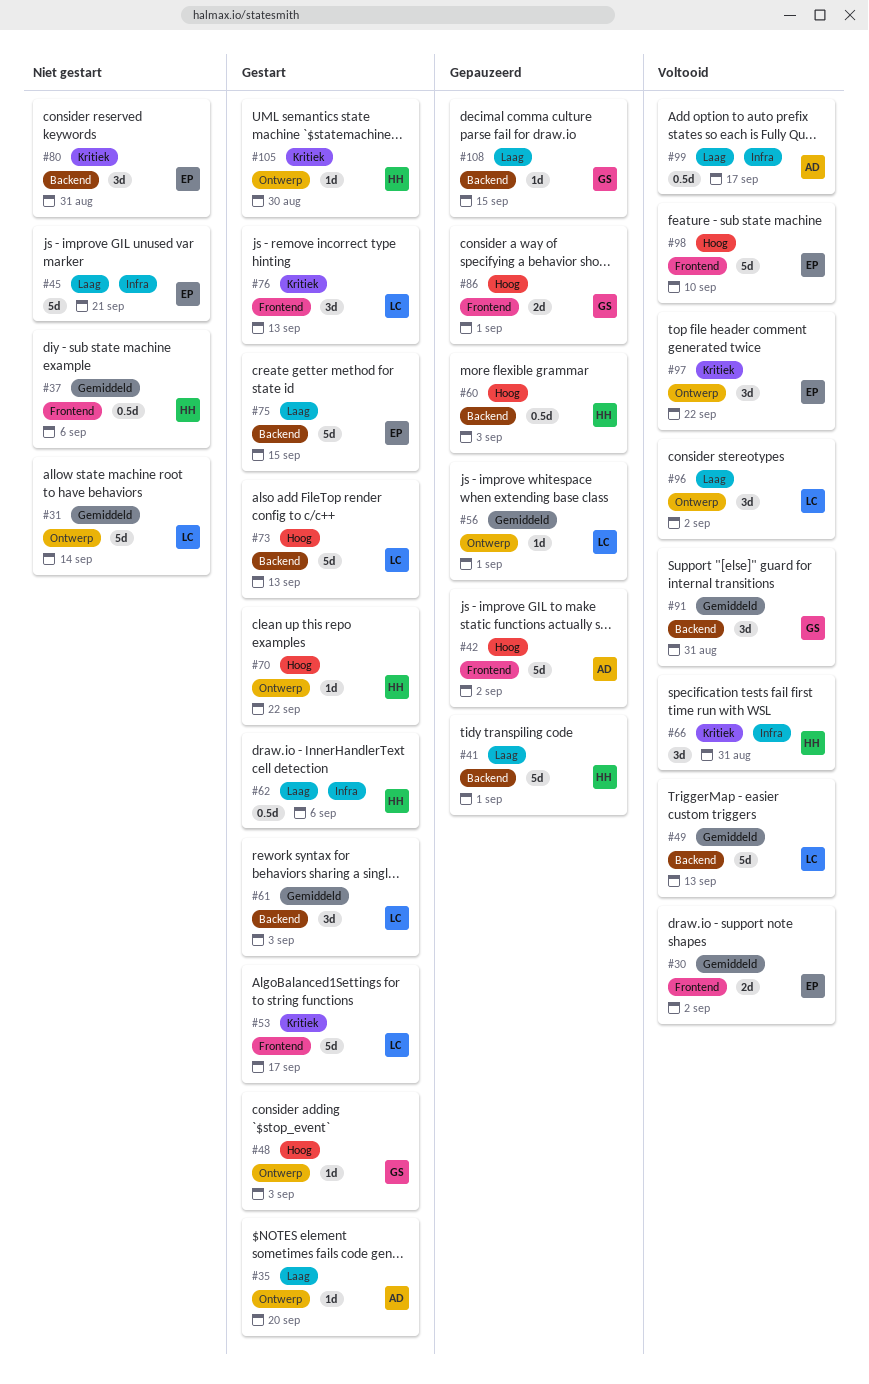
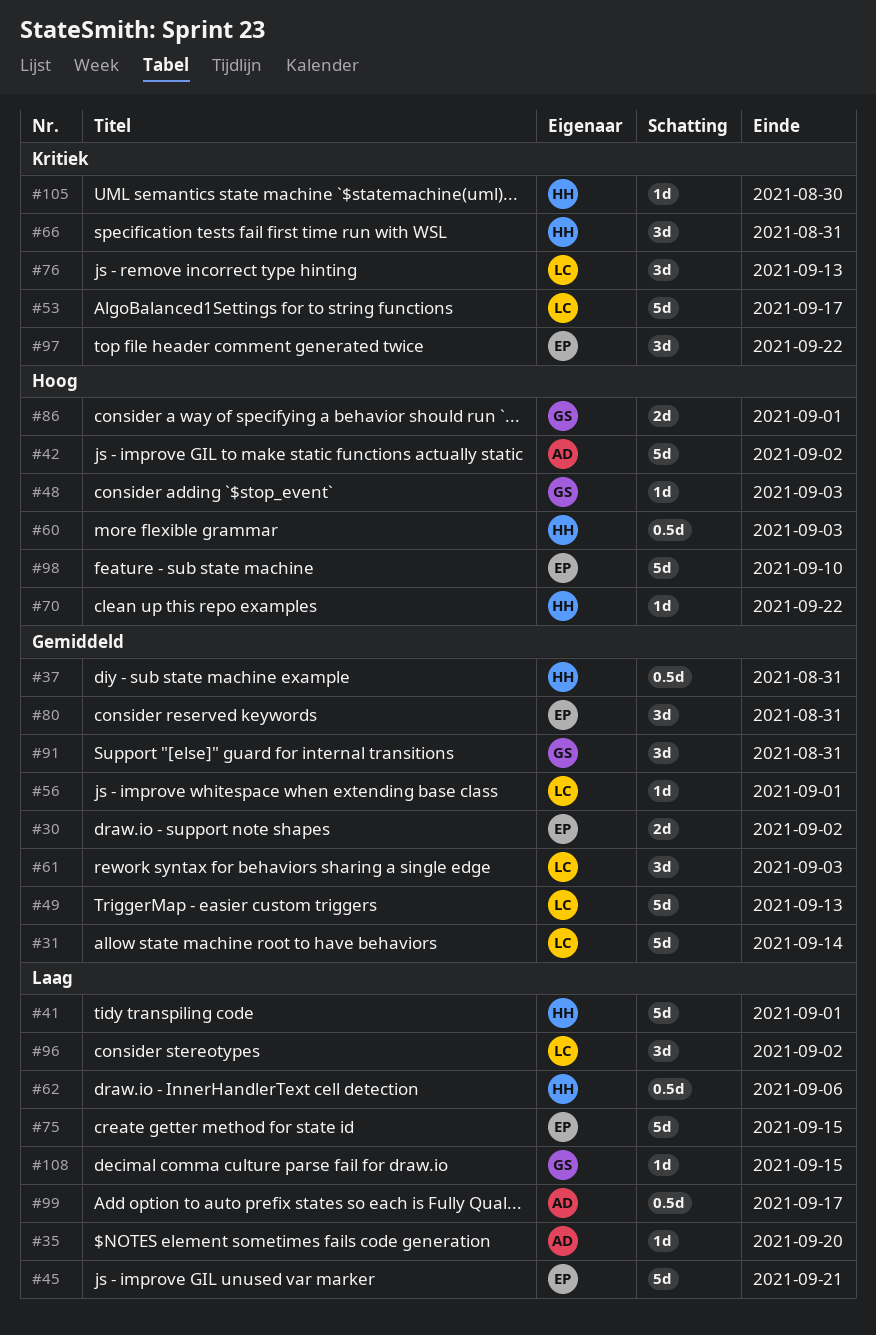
#37, due: Sep 6 -> Aug 31
#73: present -> none
#80, priority: Kritiek -> Gemiddeld

